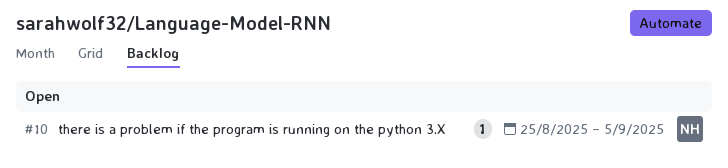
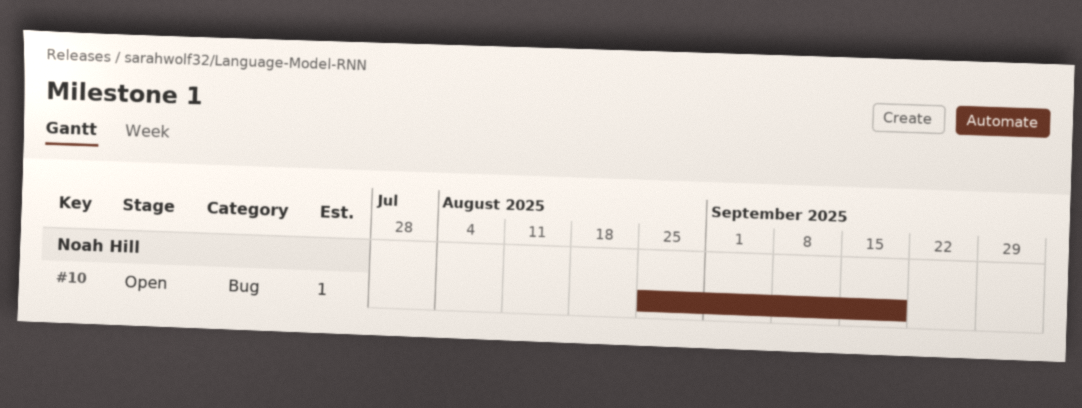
#10, due: Sep 5 -> Sep 19

